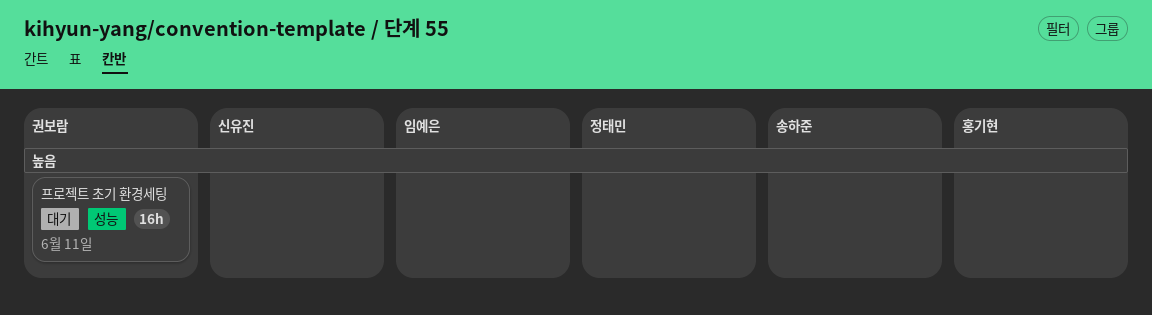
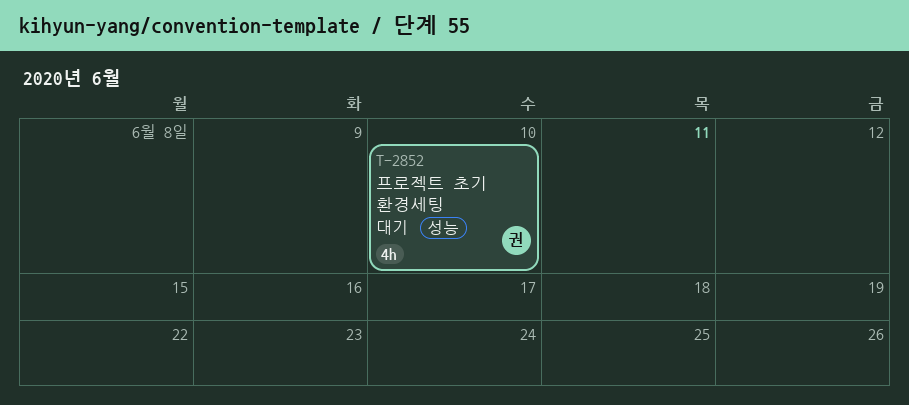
프로젝트 초기 환경세팅, estimate: 16h -> 4h
프로젝트 초기 환경세팅, due: Jun 11 -> Jun 10

